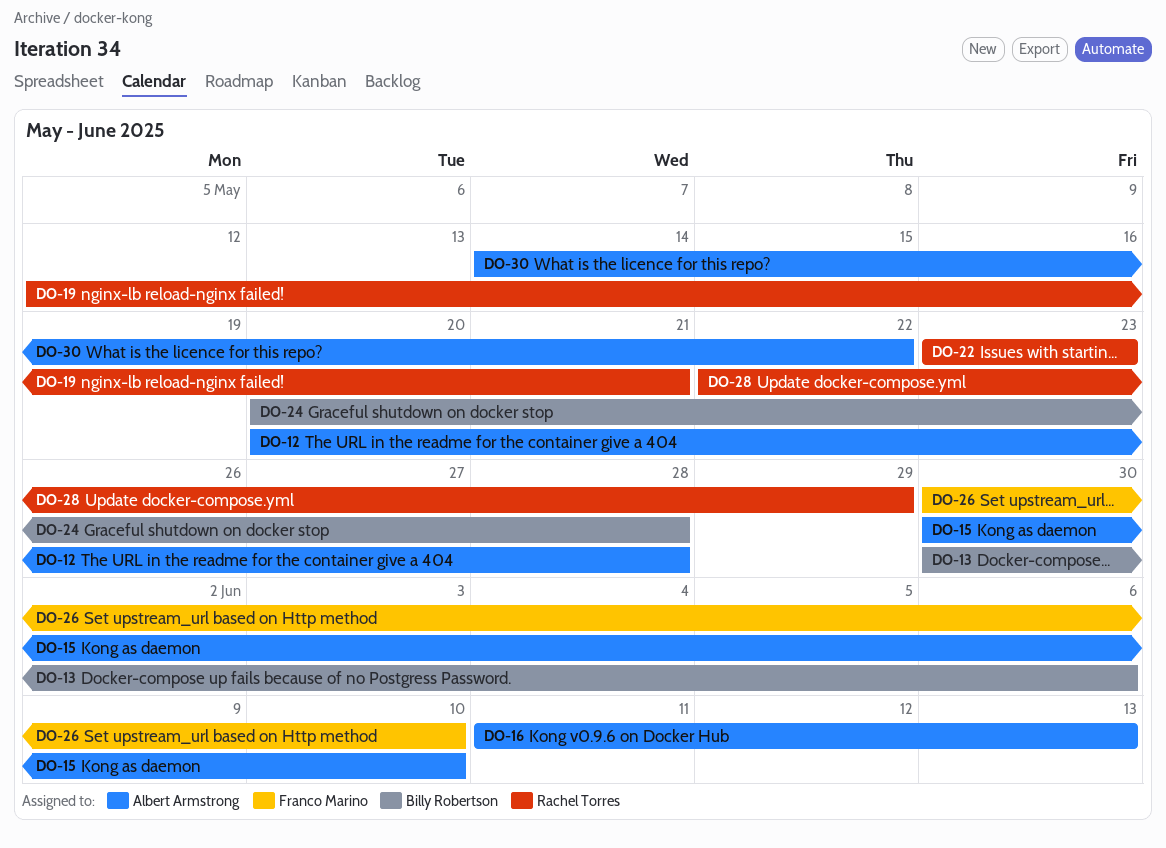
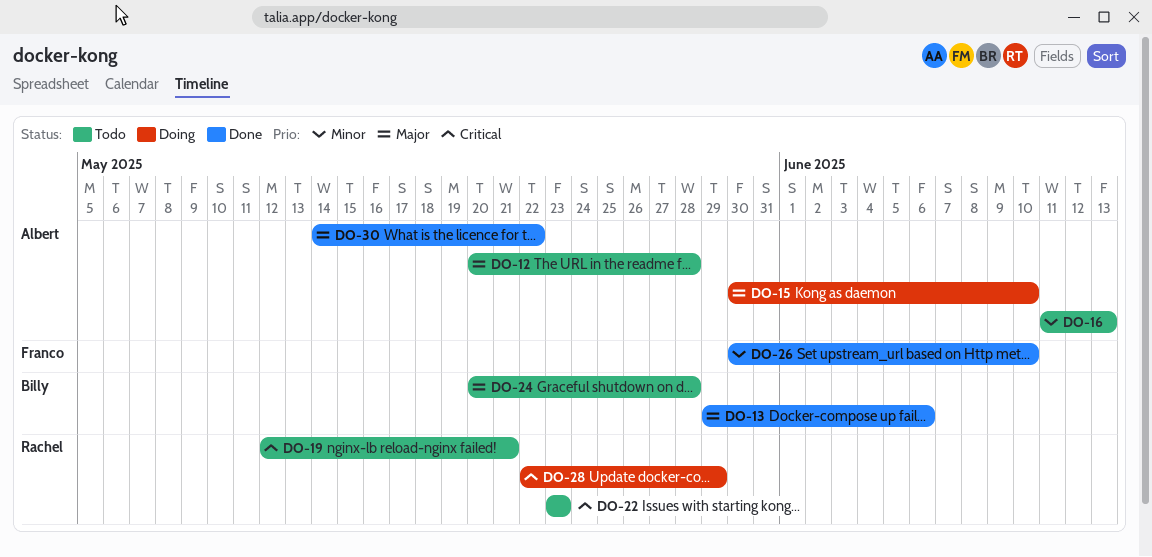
DO-13, start: May 30 -> May 29

